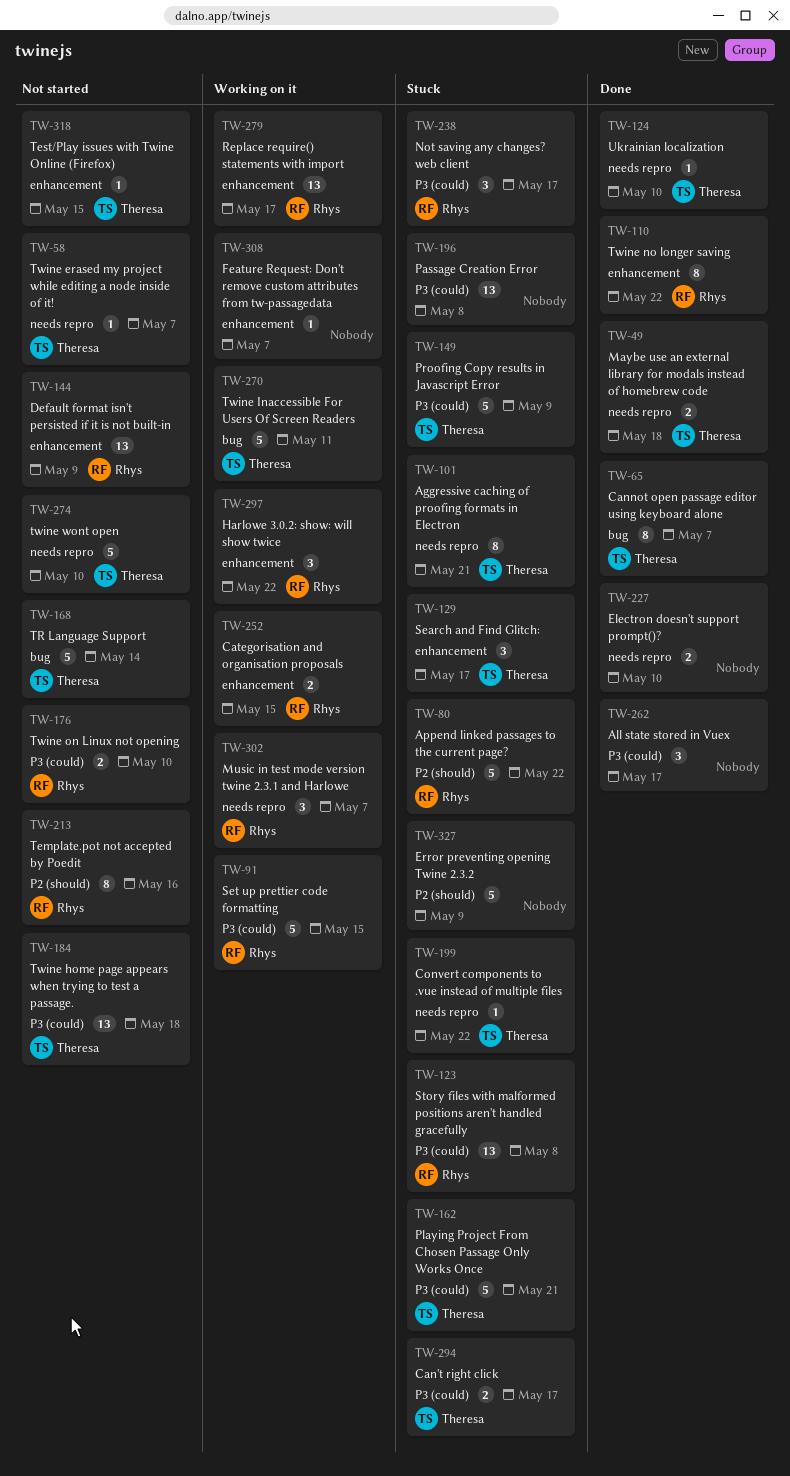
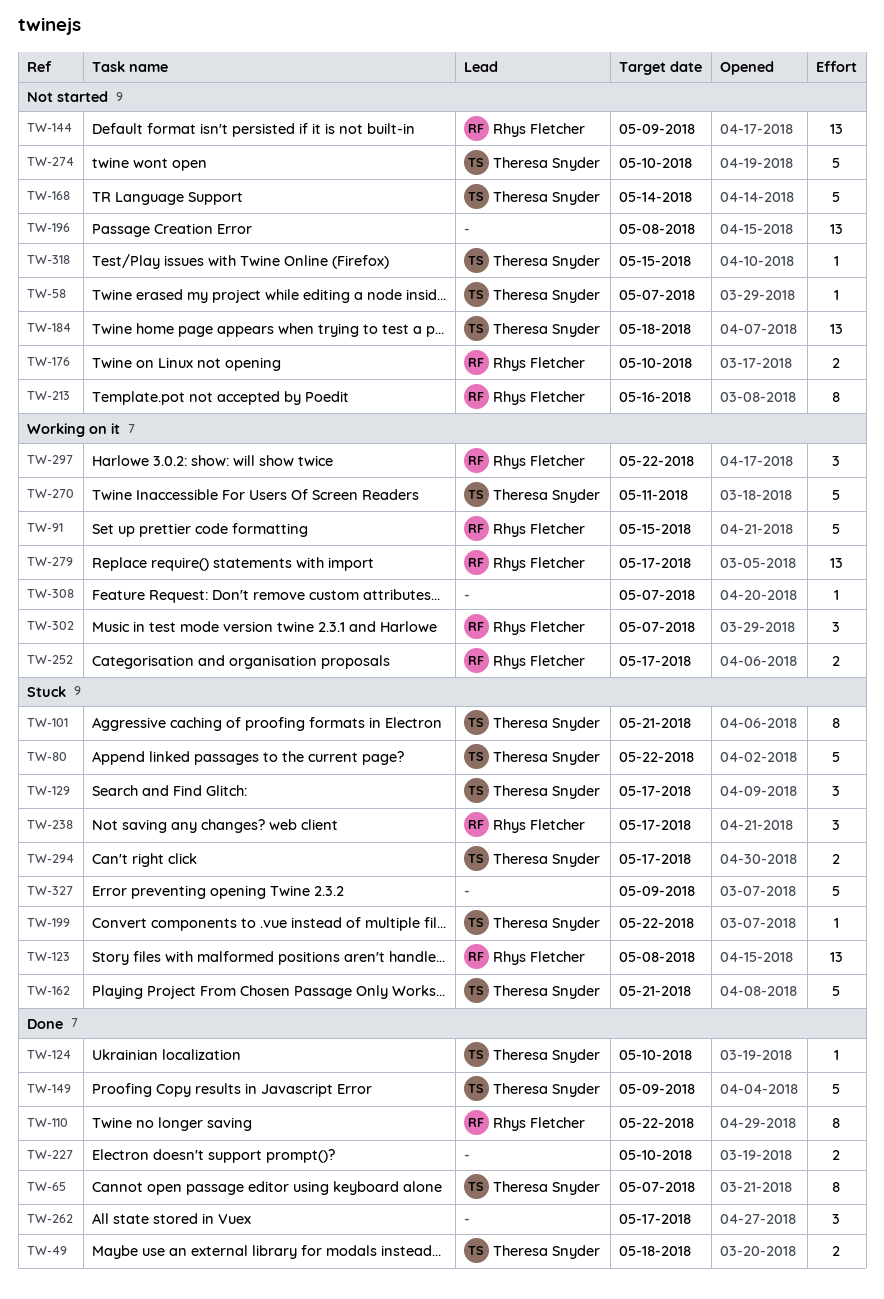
TW-80, owner: Rhys Fletcher -> Theresa Snyder
TW-149, status: Stuck -> Done
TW-196, status: Stuck -> Not started
TW-252, due: May 15 -> May 17

